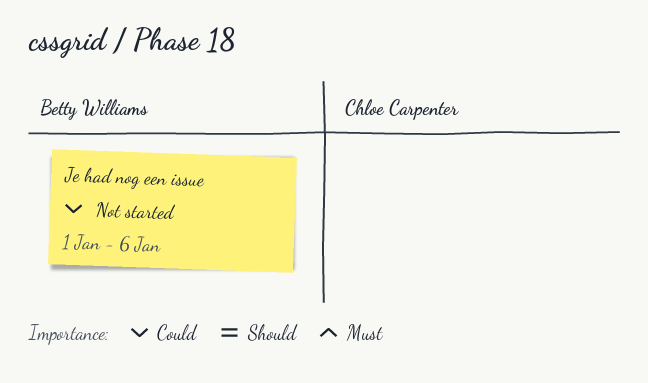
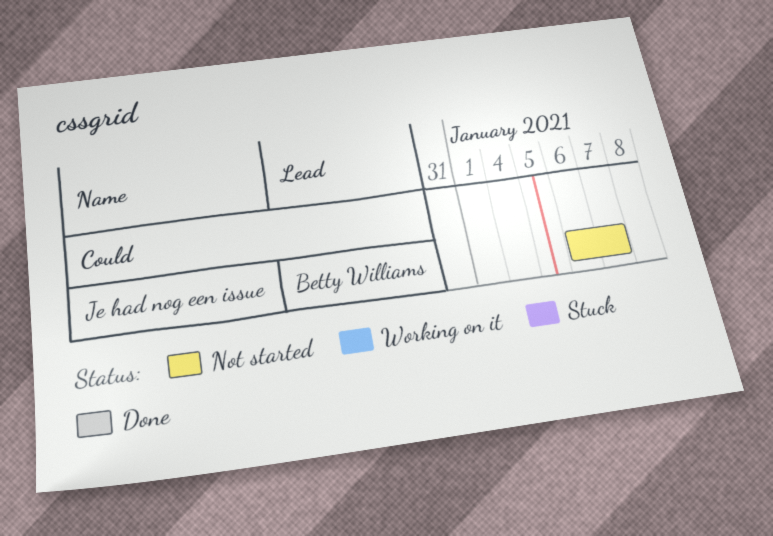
Je had nog een issue, start: Jan 1 -> Jan 6
Je had nog een issue, due: Jan 6 -> Jan 7

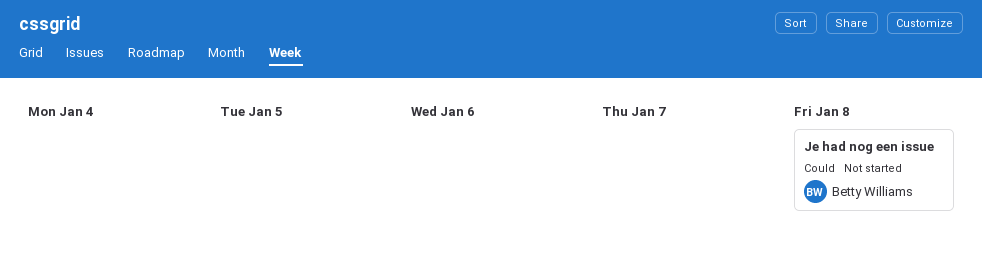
Je had nog een issue, due: Jan 7 -> Jan 8

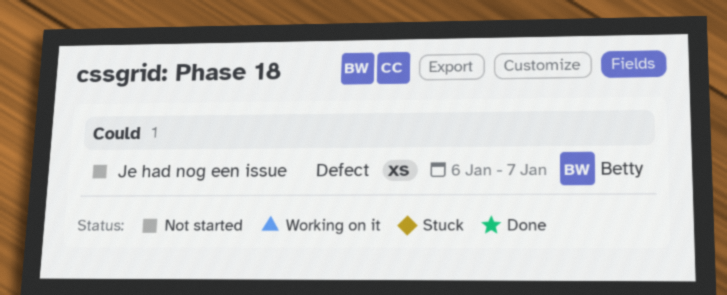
Je had nog een issue, due: Jan 8 -> Jan 7

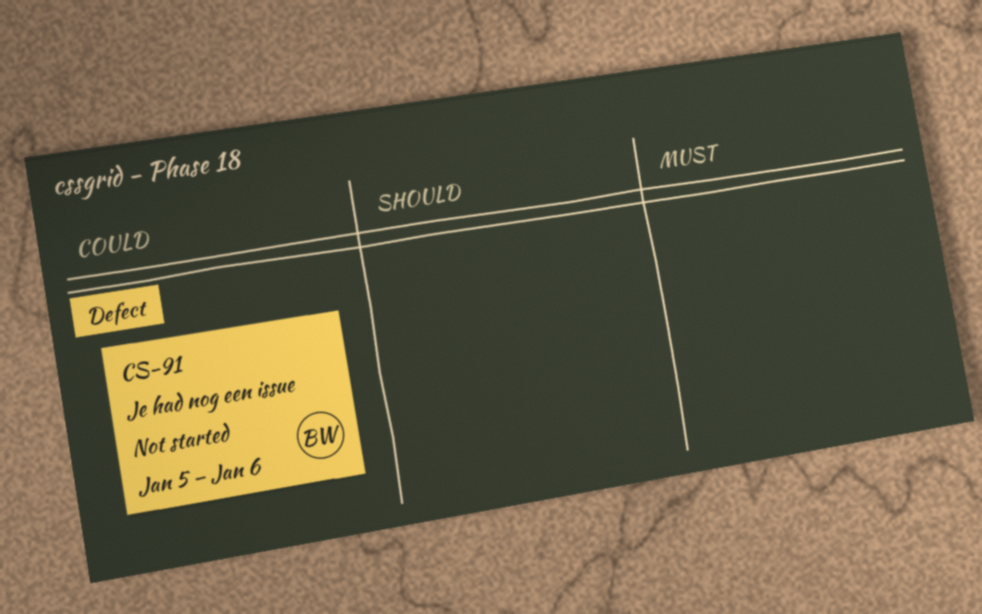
Je had nog een issue, start: Jan 6 -> Jan 5
Je had nog een issue, due: Jan 7 -> Jan 6

